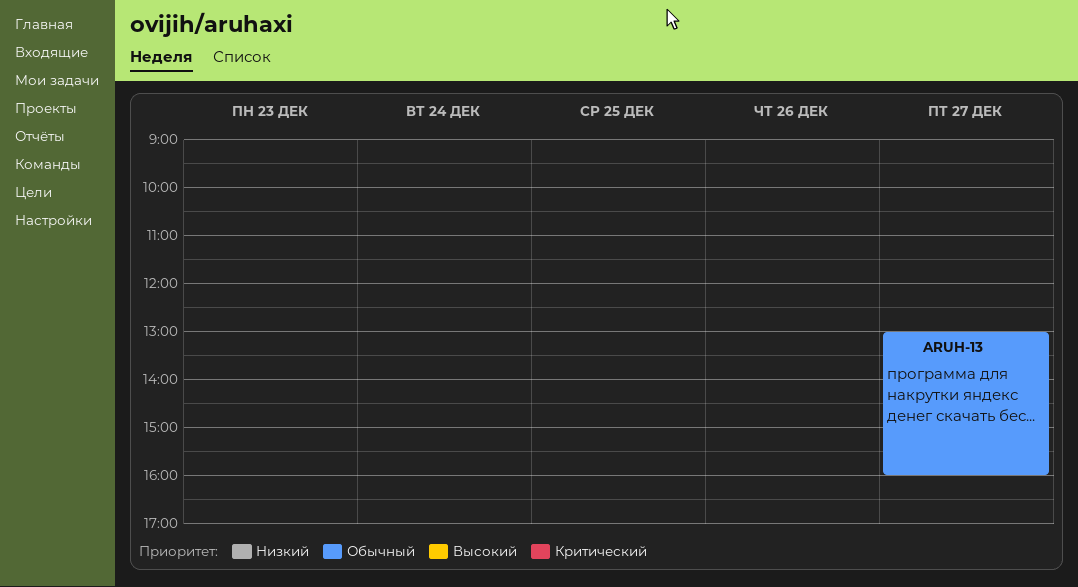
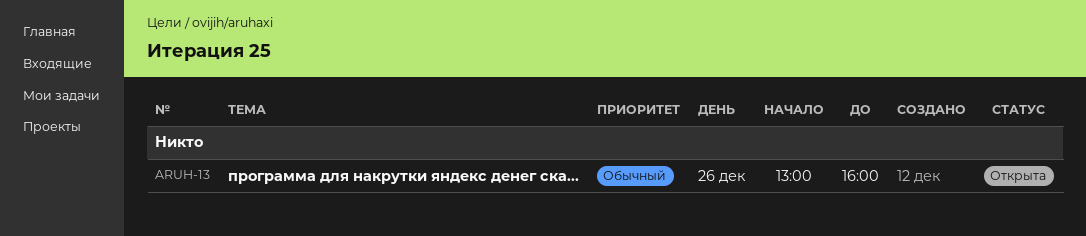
ARUH-13, day: Dec 27 -> Dec 26

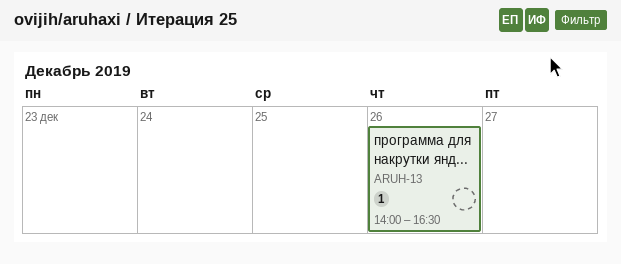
ARUH-13, begins: 13:00 -> 14:00
ARUH-13, ends: 16:00 -> 16:30

